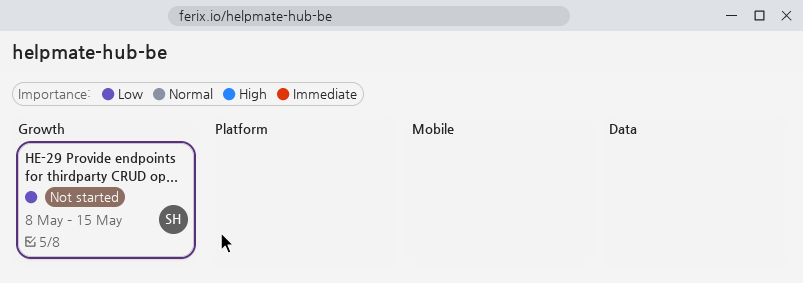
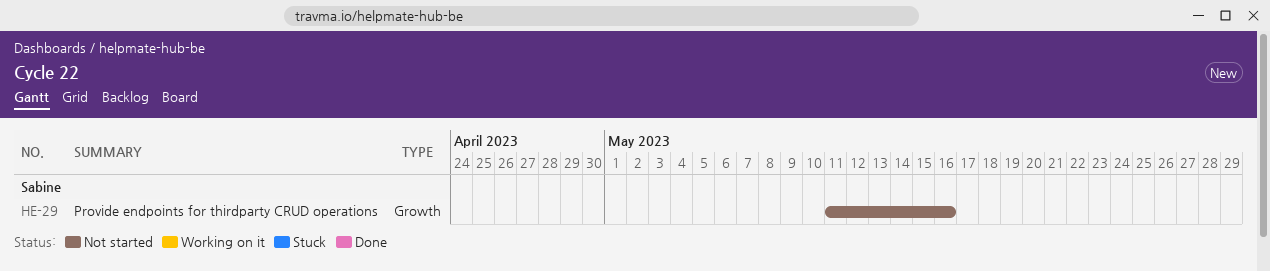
HE-29, start: May 8 -> May 11
HE-29, due: May 15 -> May 16

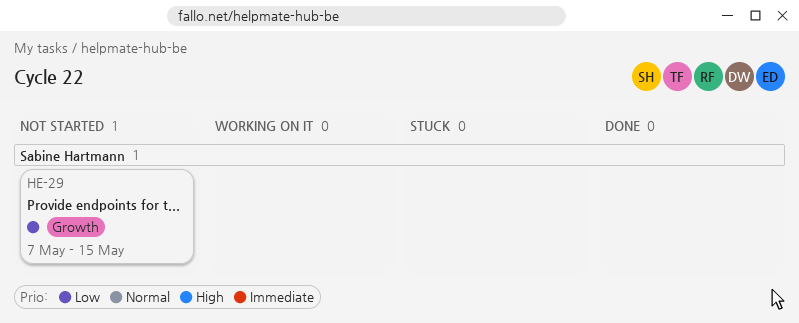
HE-29, start: May 11 -> May 7
HE-29, due: May 16 -> May 15

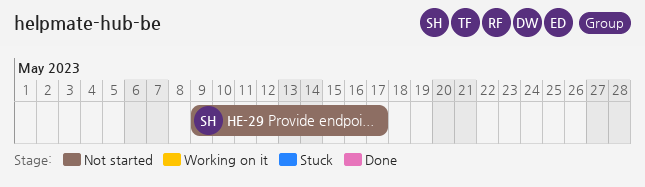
HE-29, start: May 7 -> May 9
HE-29, due: May 15 -> May 17

